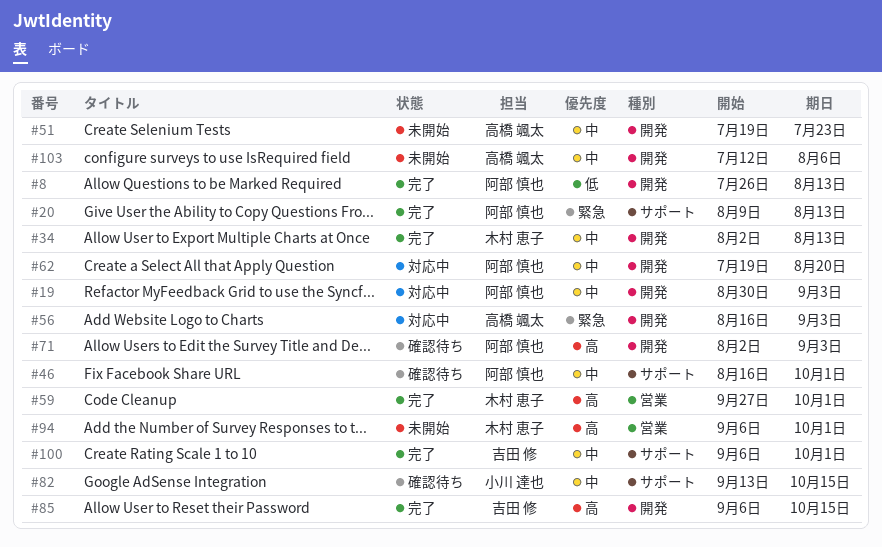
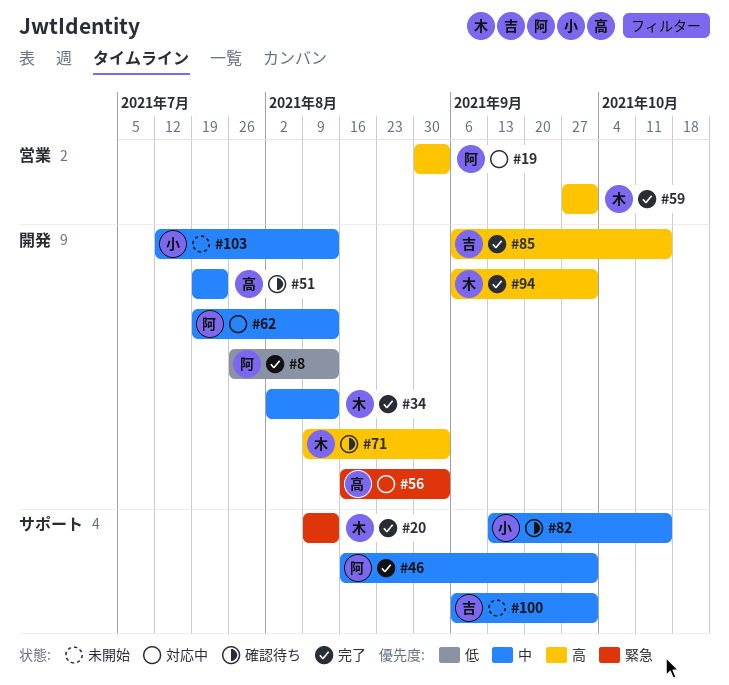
#19, priority: 中 -> 高
#19, label: 開発 -> 営業
#20, owner: 阿部 慎也 -> 木村 恵子
#46, status: 確認待ち -> 完了
#51, status: 未開始 -> 確認待ち
#62, due: Aug 20 -> Aug 13
#71, owner: 阿部 慎也 -> 木村 恵子
#71, start: Aug 2 -> Aug 9
#94, status: 未開始 -> 完了
#94, label: 営業 -> 開発
#100, status: 完了 -> 未開始
#103, owner: 高橋 颯太 -> 小川 達也
#103, due: Aug 6 -> Aug 13

